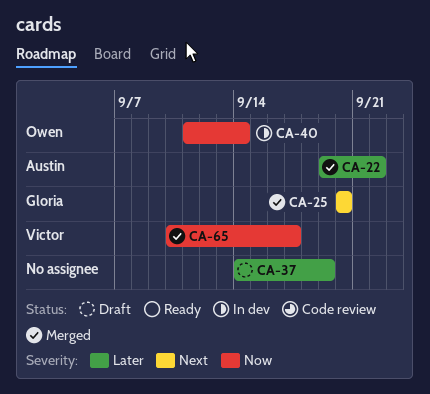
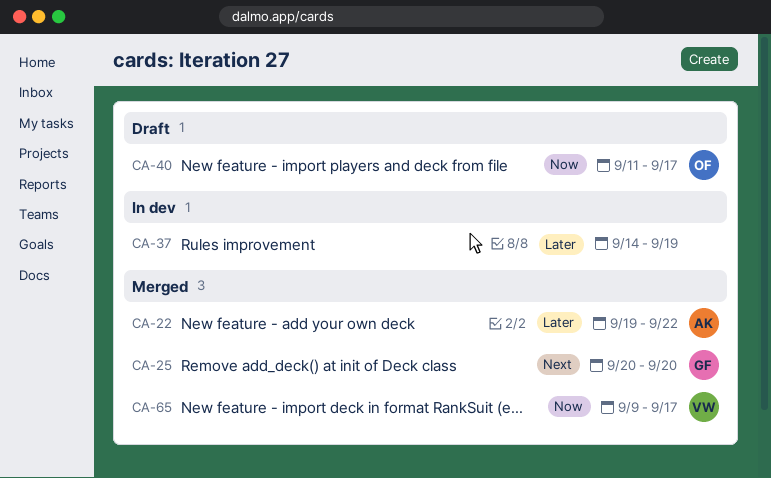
CA-37, status: Draft -> In dev
CA-40, status: In dev -> Draft
CA-40, due: Sep 14 -> Sep 17
CA-65, start: Sep 10 -> Sep 9

